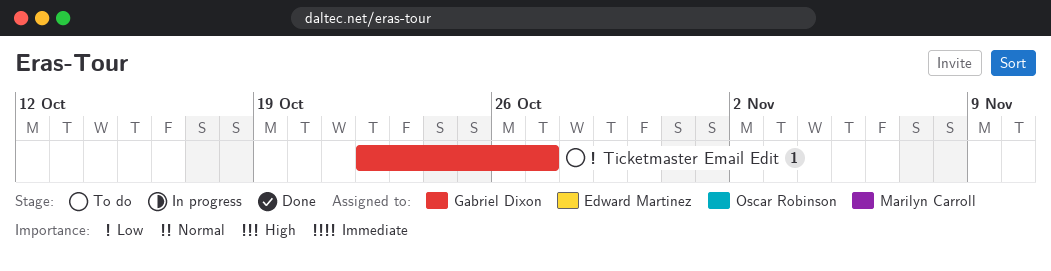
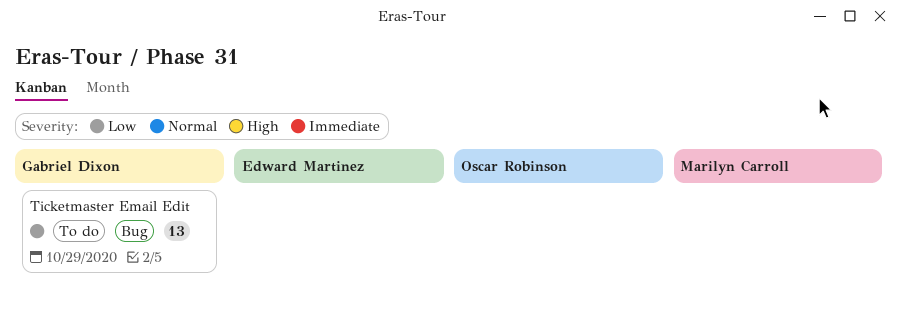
Ticketmaster Email Edit, estimate: 1 -> 13
Ticketmaster Email Edit, due: Oct 27 -> Oct 29

